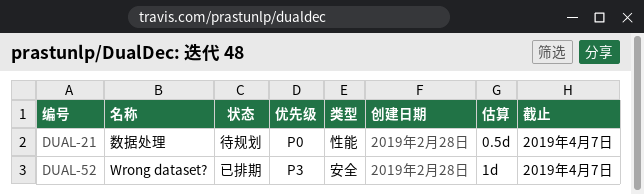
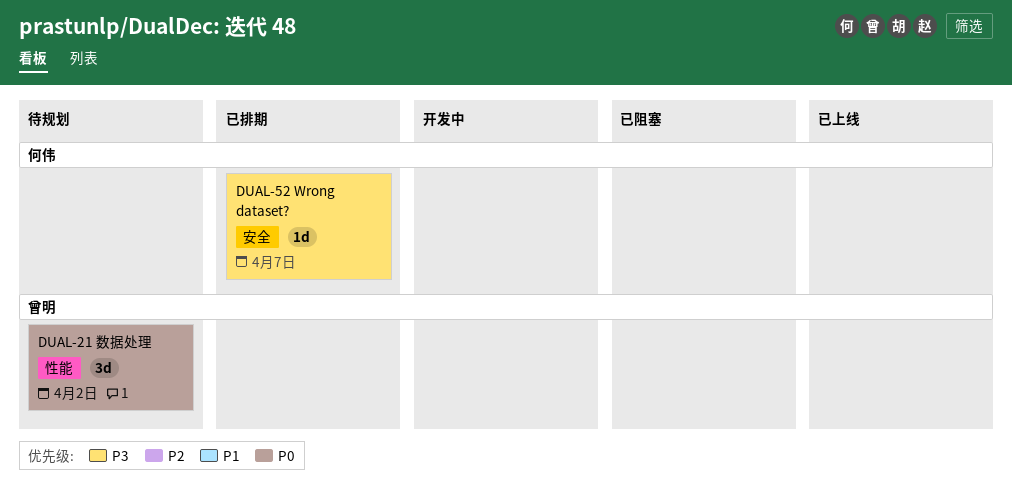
DUAL-21, estimate: 0.5d -> 3d
DUAL-21, due: Apr 7 -> Apr 2

